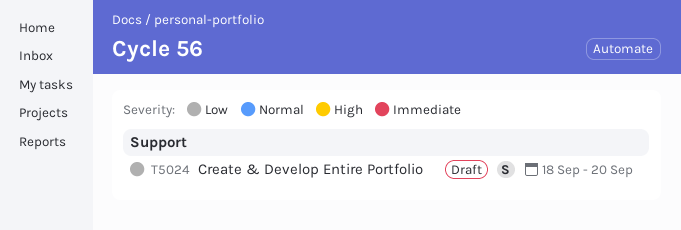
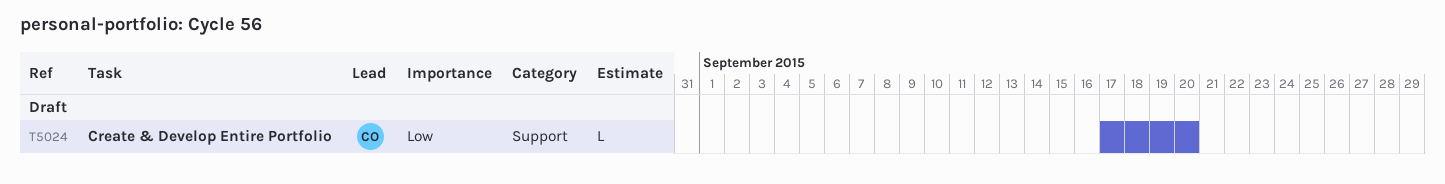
T5024, estimate: S -> L
T5024, start: Sep 18 -> Sep 17

